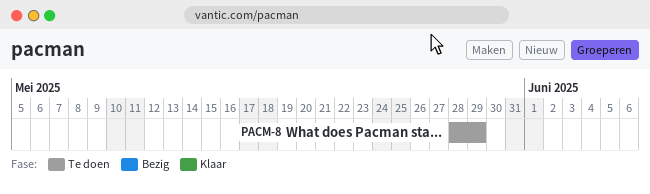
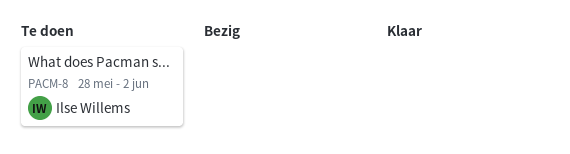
PACM-8, due: May 29 -> Jun 2

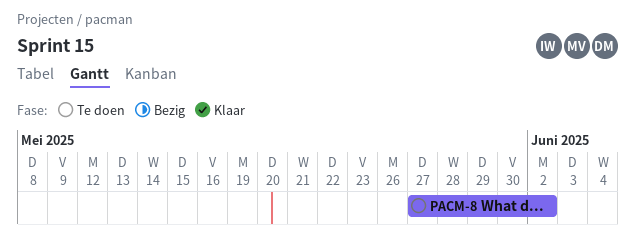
PACM-8, start: May 28 -> May 27

